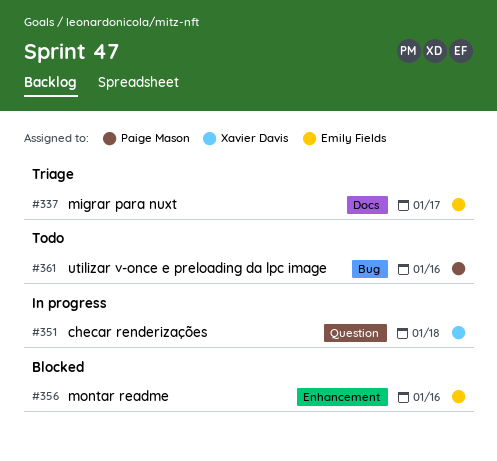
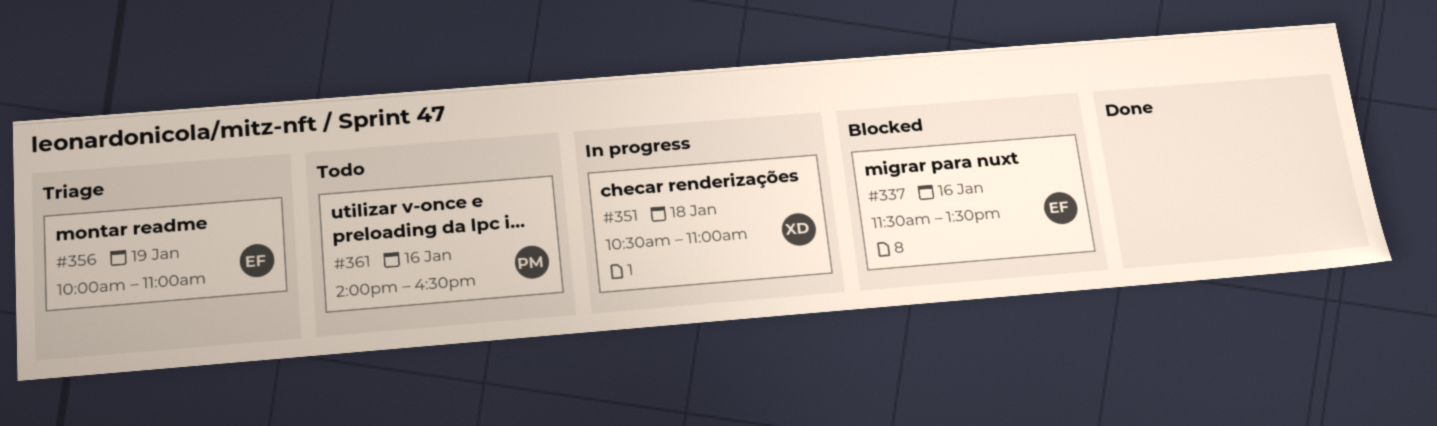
#337, status: Triage -> Blocked
#337, day: Jan 17 -> Jan 16
#356, status: Blocked -> Triage
#356, day: Jan 16 -> Jan 19

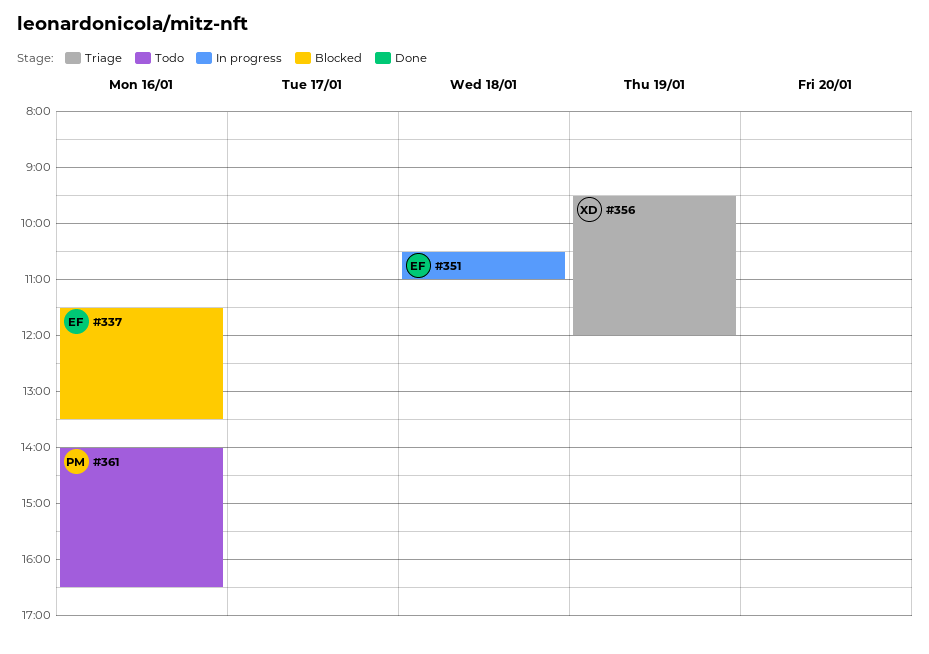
#351, owner: XD -> EF
#356, owner: EF -> XD
#356, begins: 10:00 -> 09:30
#356, ends: 11:00 -> 12:00

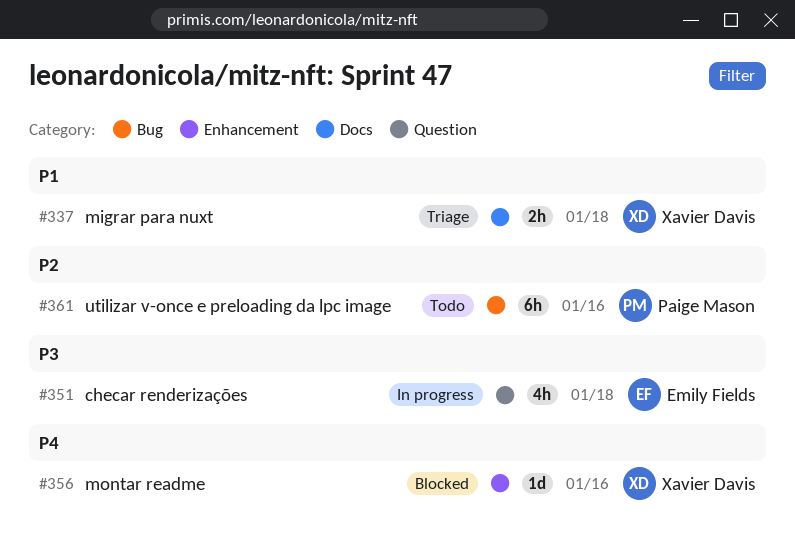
#337, status: Blocked -> Triage
#337, owner: Emily Fields -> Xavier Davis
#337, day: Jan 16 -> Jan 18
#356, status: Triage -> Blocked
#356, day: Jan 19 -> Jan 16

